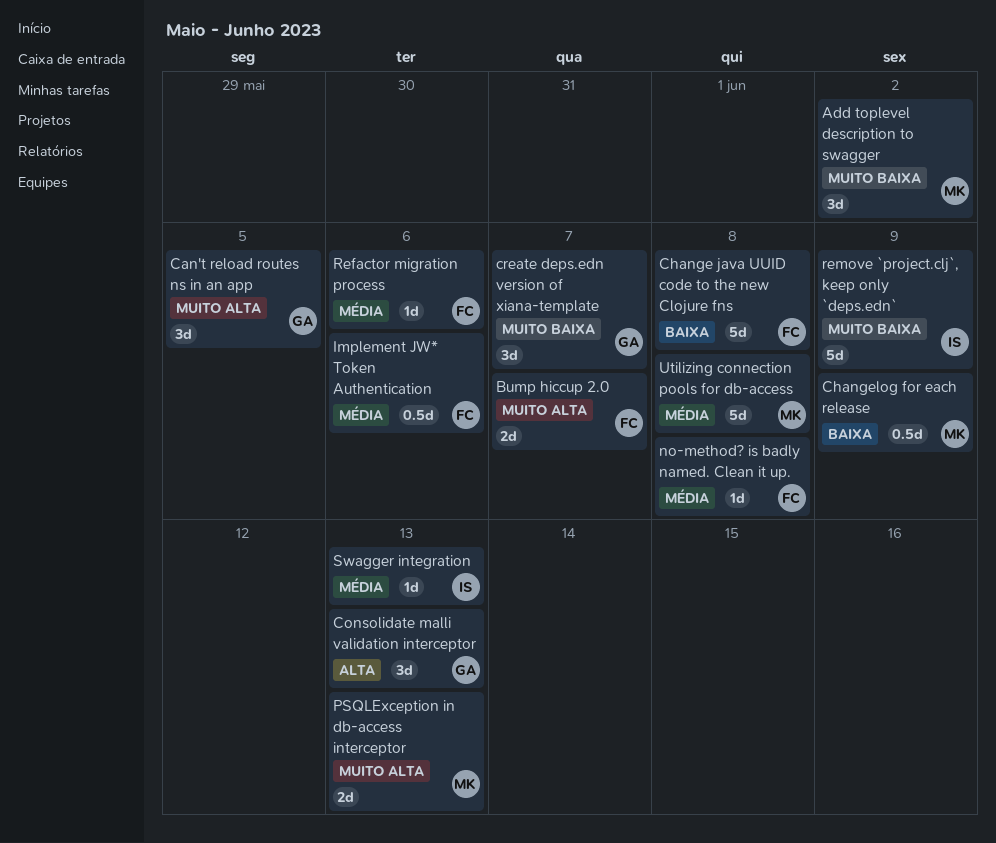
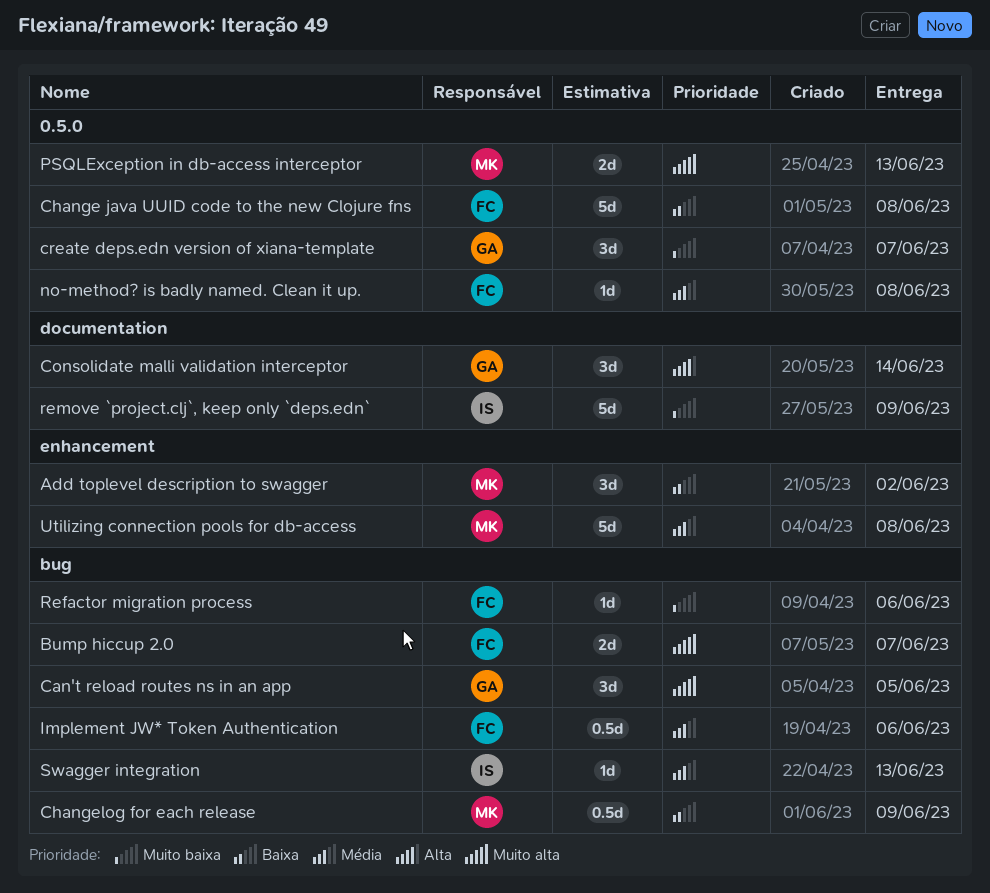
Add toplevel description to swagger, priority: Muito baixa -> Baixa
Consolidate malli validation interceptor, due: Jun 13 -> Jun 14
Refactor migration process, priority: Média -> Muito baixa

